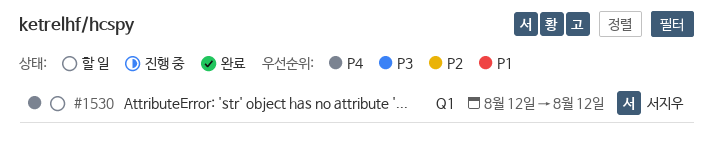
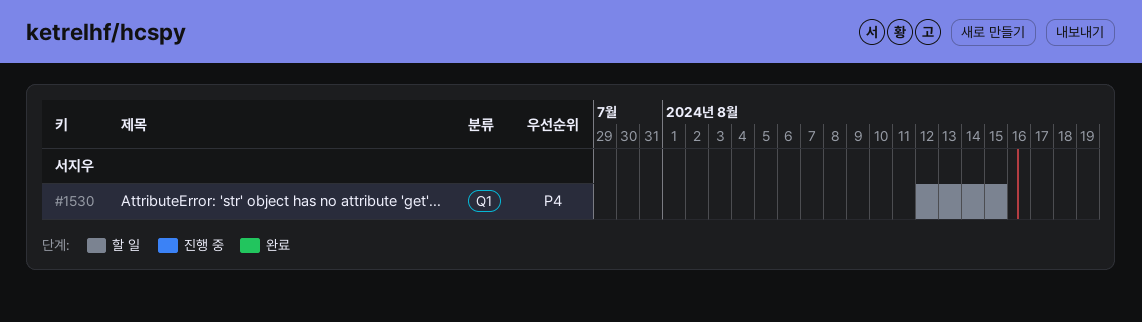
#1530, due: Aug 12 -> Aug 15

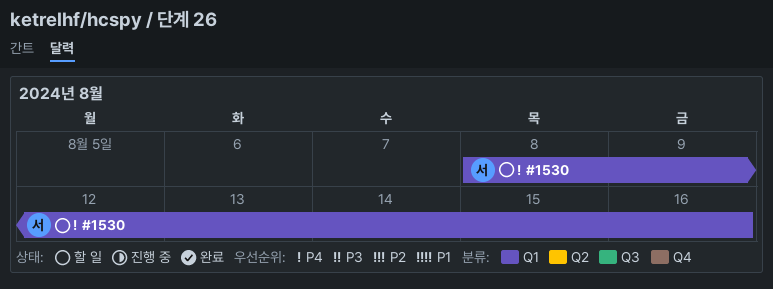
#1530, start: Aug 12 -> Aug 8
#1530, due: Aug 15 -> Aug 16

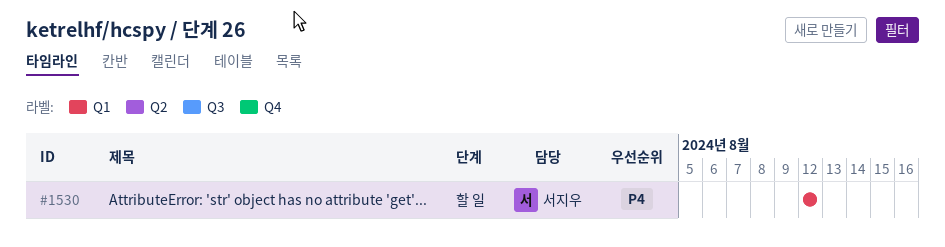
#1530, start: Aug 8 -> Aug 12
#1530, due: Aug 16 -> Aug 12

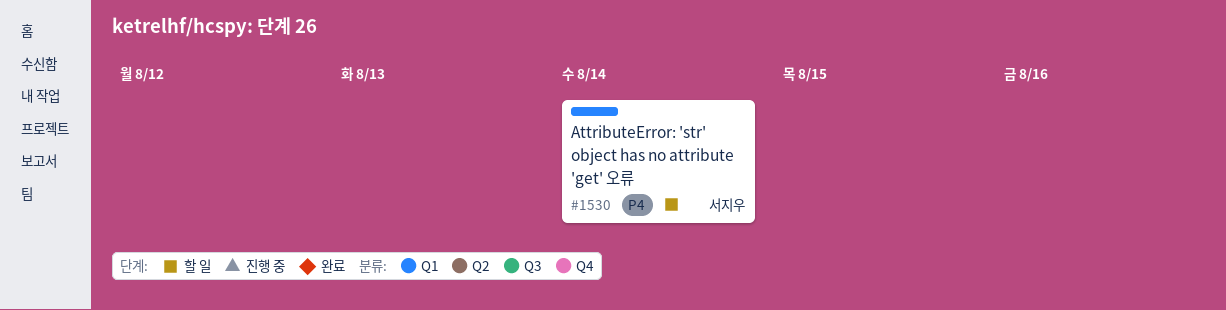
#1530, due: Aug 12 -> Aug 14

